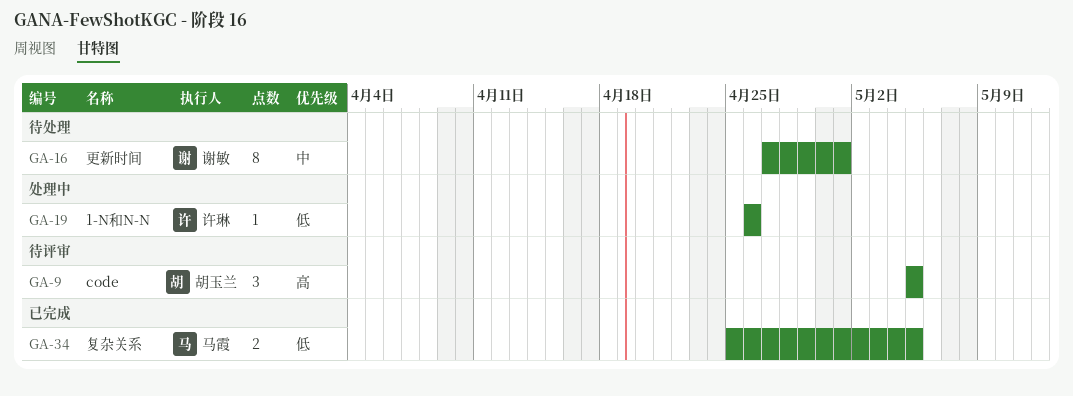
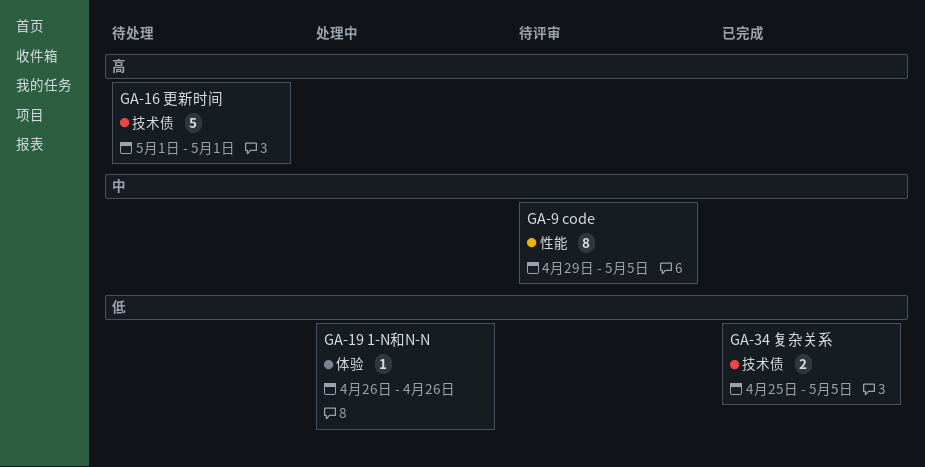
GA-9, priority: 高 -> 中
GA-9, estimate: 3 -> 8
GA-9, start: May 5 -> Apr 29
GA-16, priority: 中 -> 高
GA-16, estimate: 8 -> 5
GA-16, start: Apr 27 -> May 1

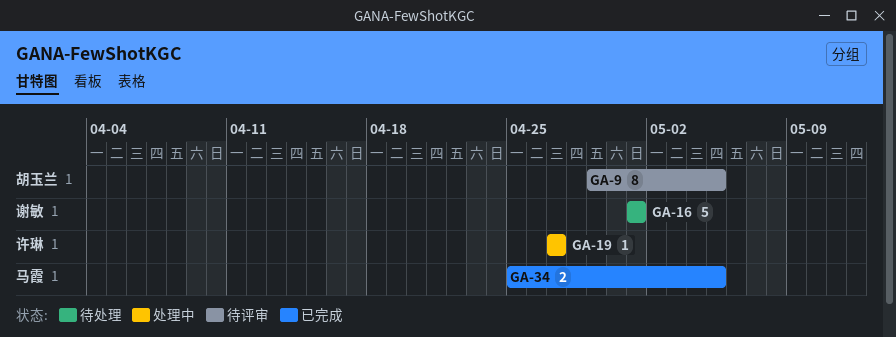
GA-19, start: Apr 26 -> Apr 27
GA-19, due: Apr 26 -> Apr 27

